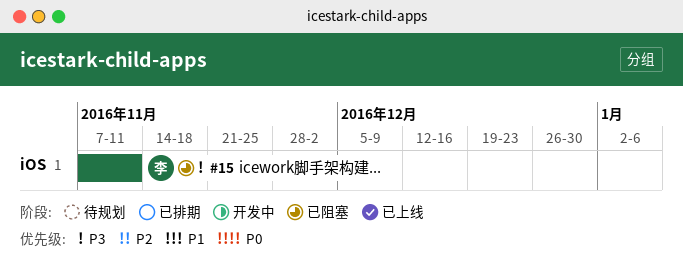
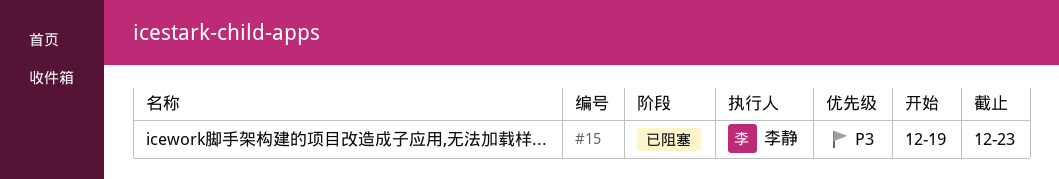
#15, start: Nov 7 -> Dec 19
#15, due: Nov 11 -> Dec 23

